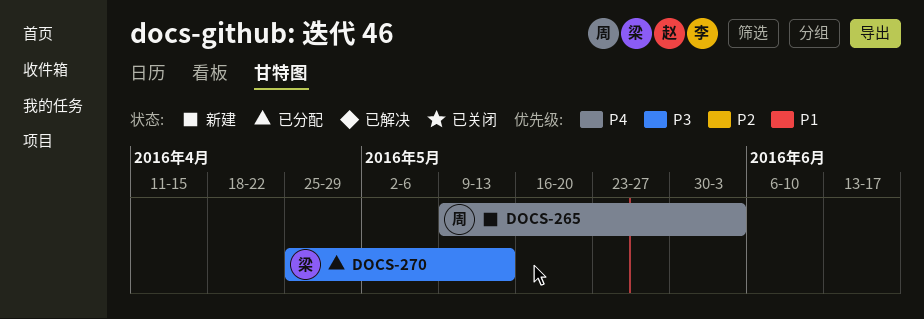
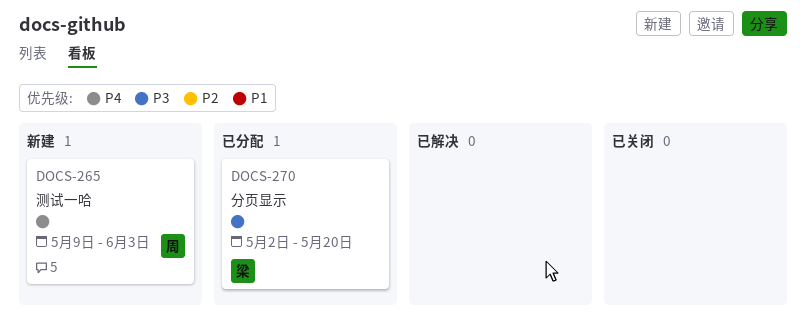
DOCS-270, start: Apr 25 -> May 2
DOCS-270, due: May 13 -> May 20

